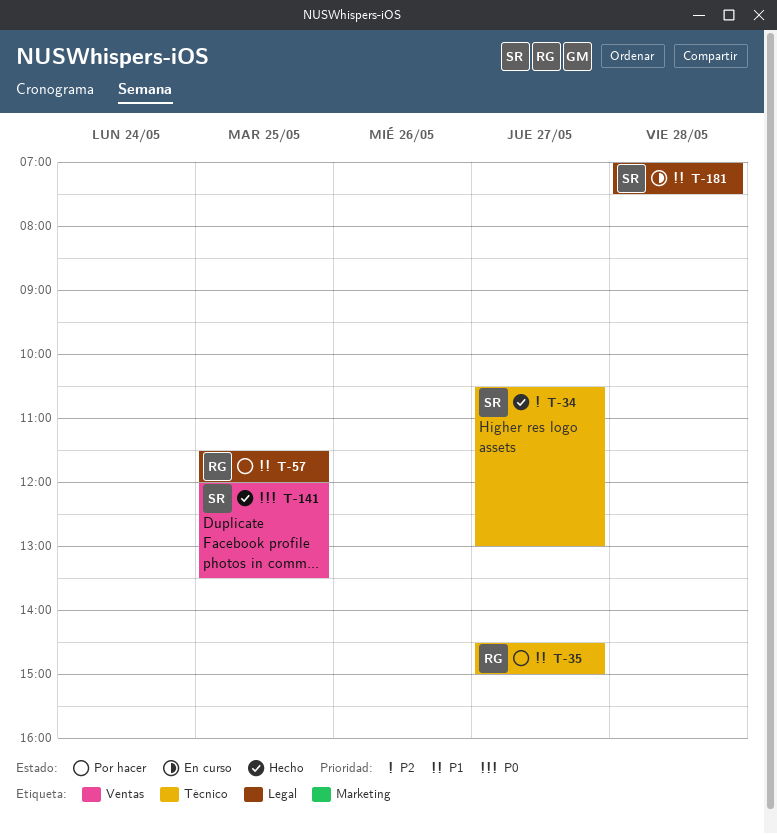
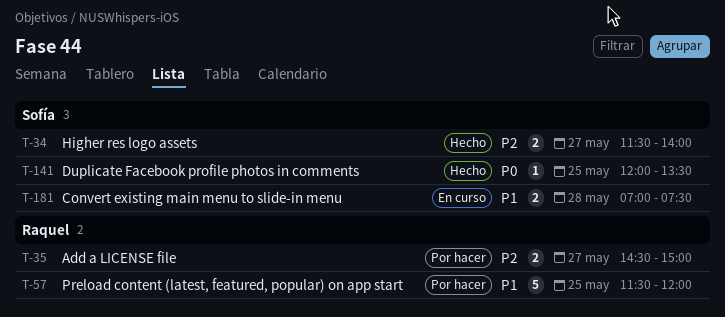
T-34, begins: 10:30 -> 11:30
T-34, ends: 13:00 -> 14:00
T-35, priority: P1 -> P2

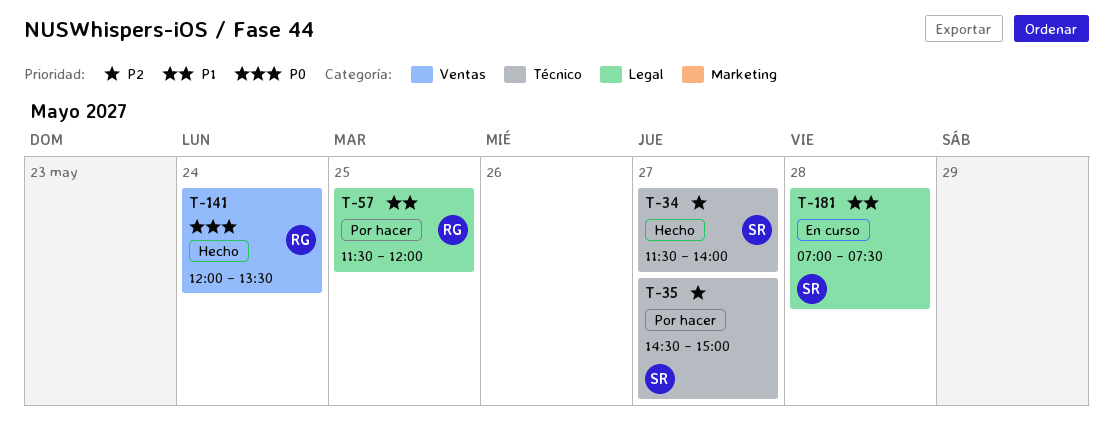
T-35, owner: Raquel -> Sofía
T-141, owner: Sofía -> Raquel
T-141, day: May 25 -> May 24

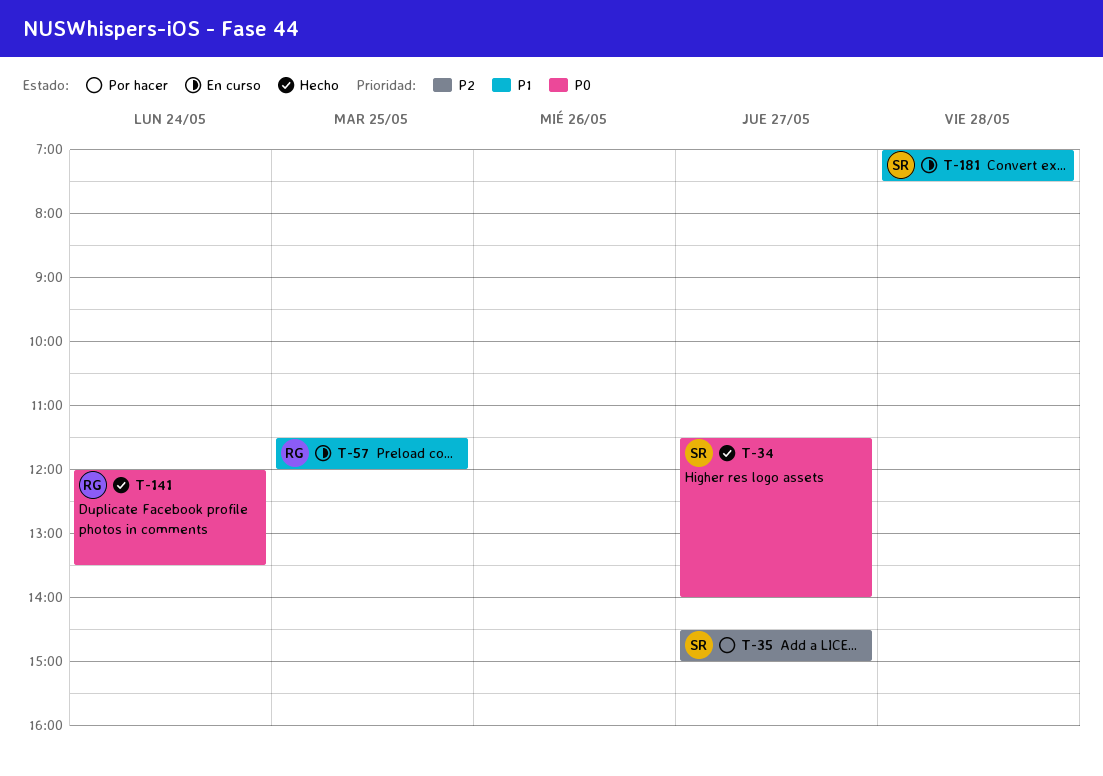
T-34, priority: P2 -> P0
T-57, status: Por hacer -> En curso

